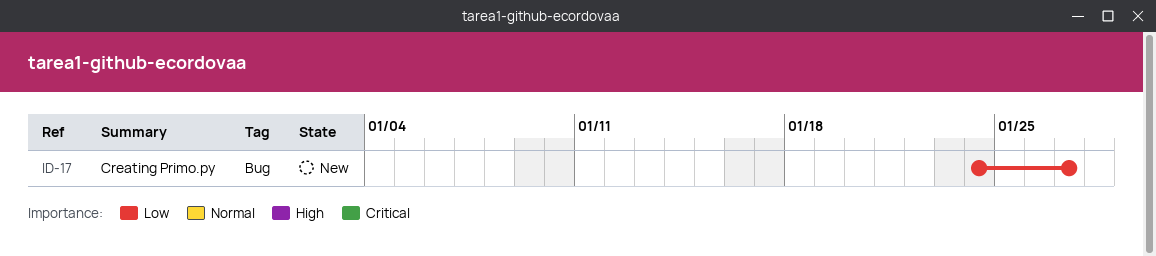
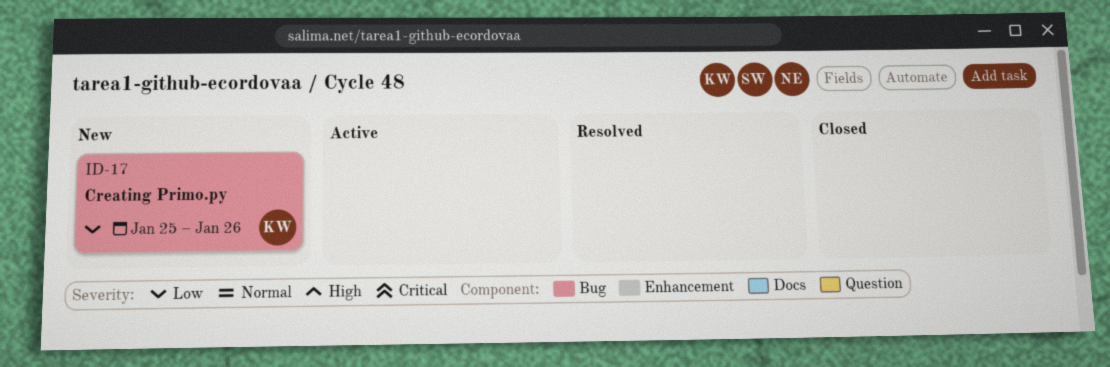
ID-17, start: Jan 24 -> Jan 25
ID-17, due: Jan 27 -> Jan 26

